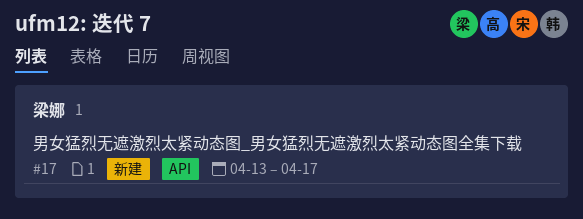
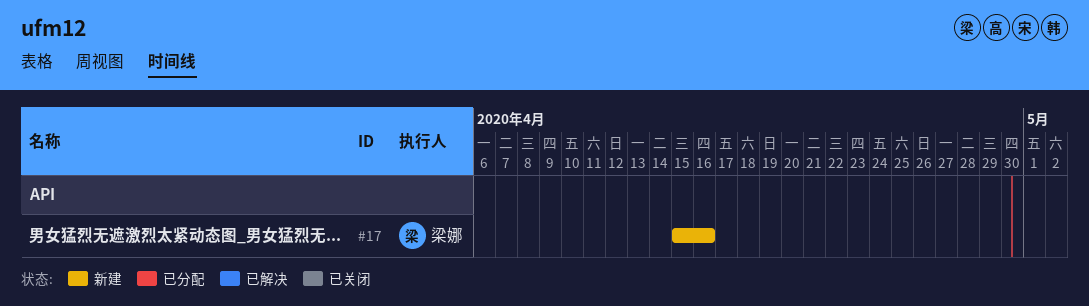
#17, start: Apr 13 -> Apr 15
#17, due: Apr 17 -> Apr 16

